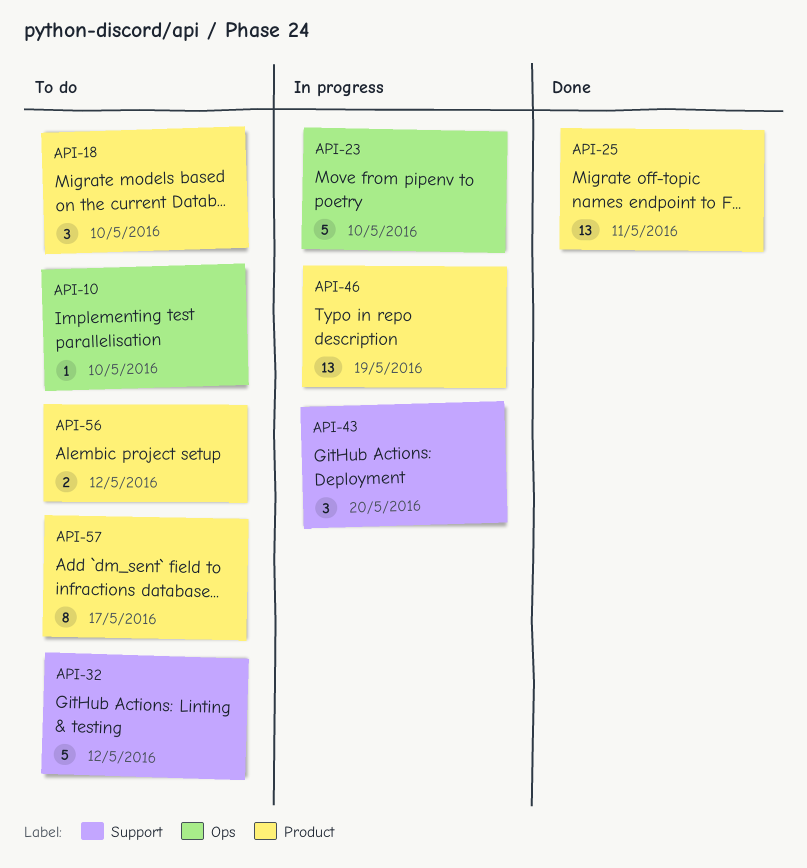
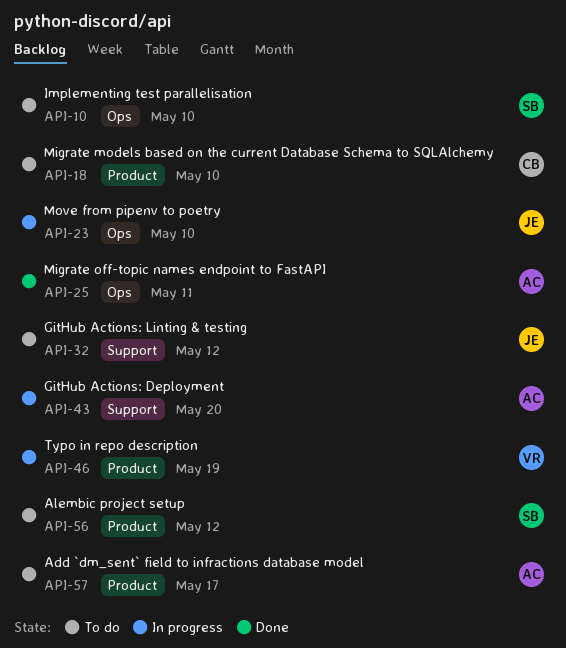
API-25, label: Product -> Ops

